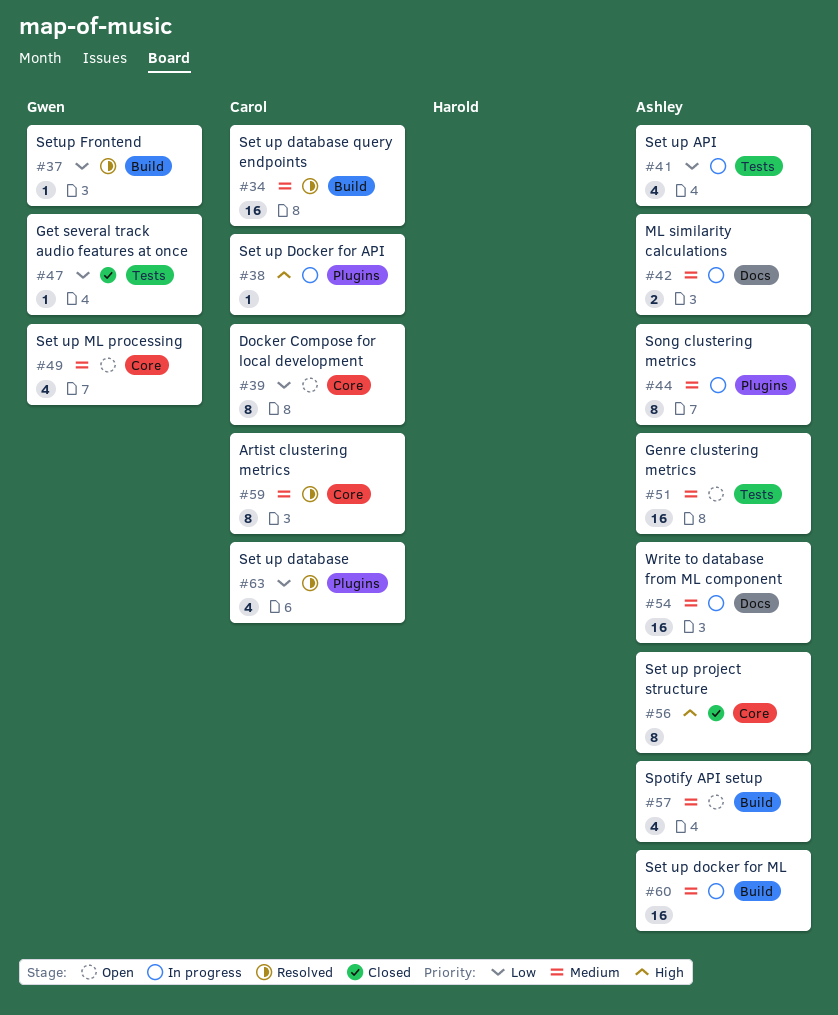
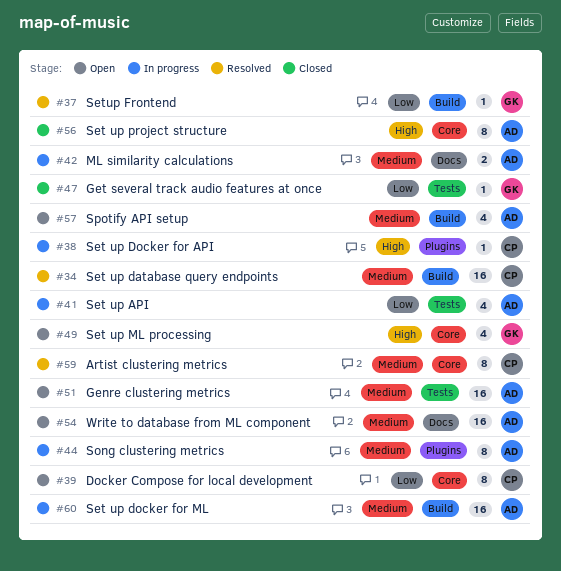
#49, priority: Medium -> High
#54, status: In progress -> Open
#63: present -> none

